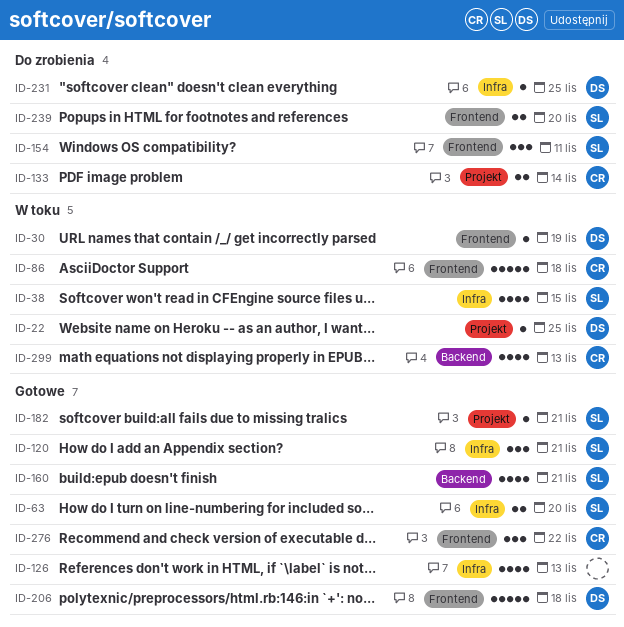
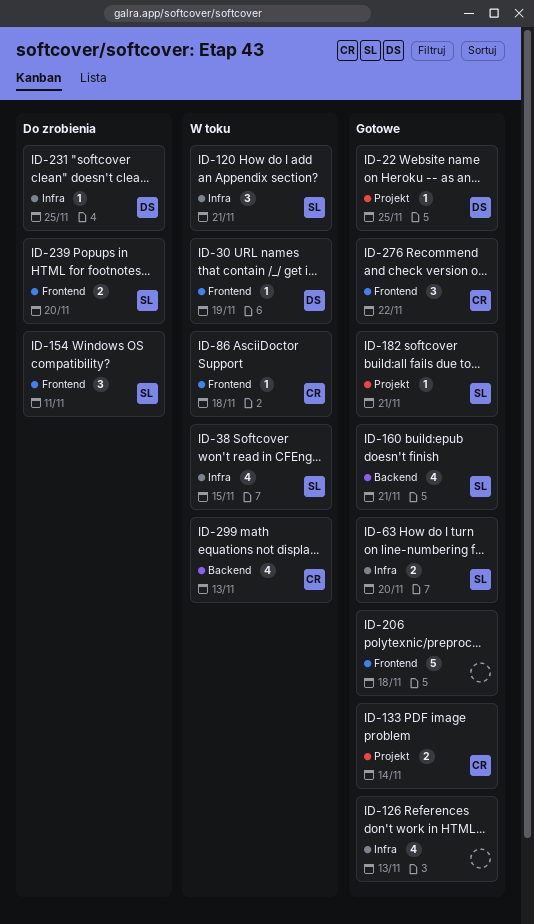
ID-22, status: W toku -> Gotowe
ID-86, estimate: 5 -> 1
ID-120, status: Gotowe -> W toku
ID-133, status: Do zrobienia -> Gotowe
ID-206, owner: DS -> none

